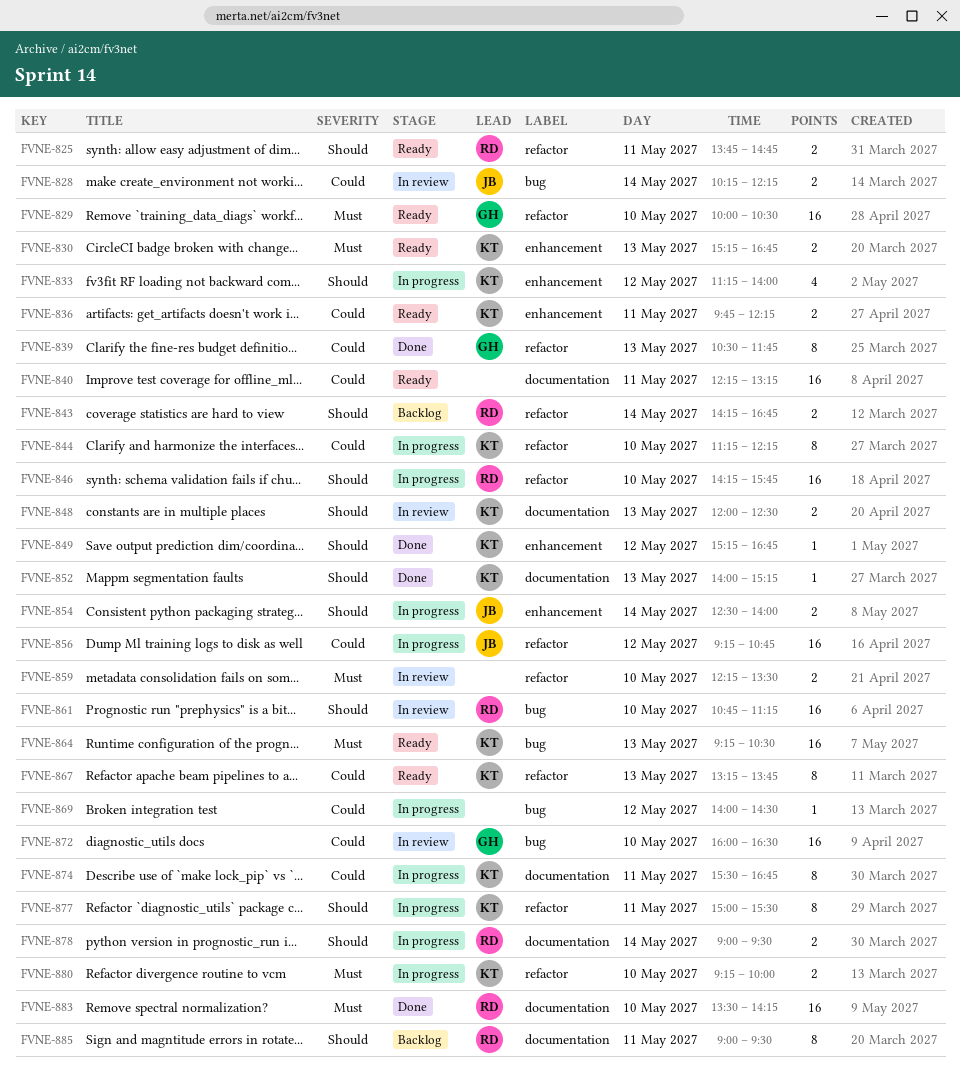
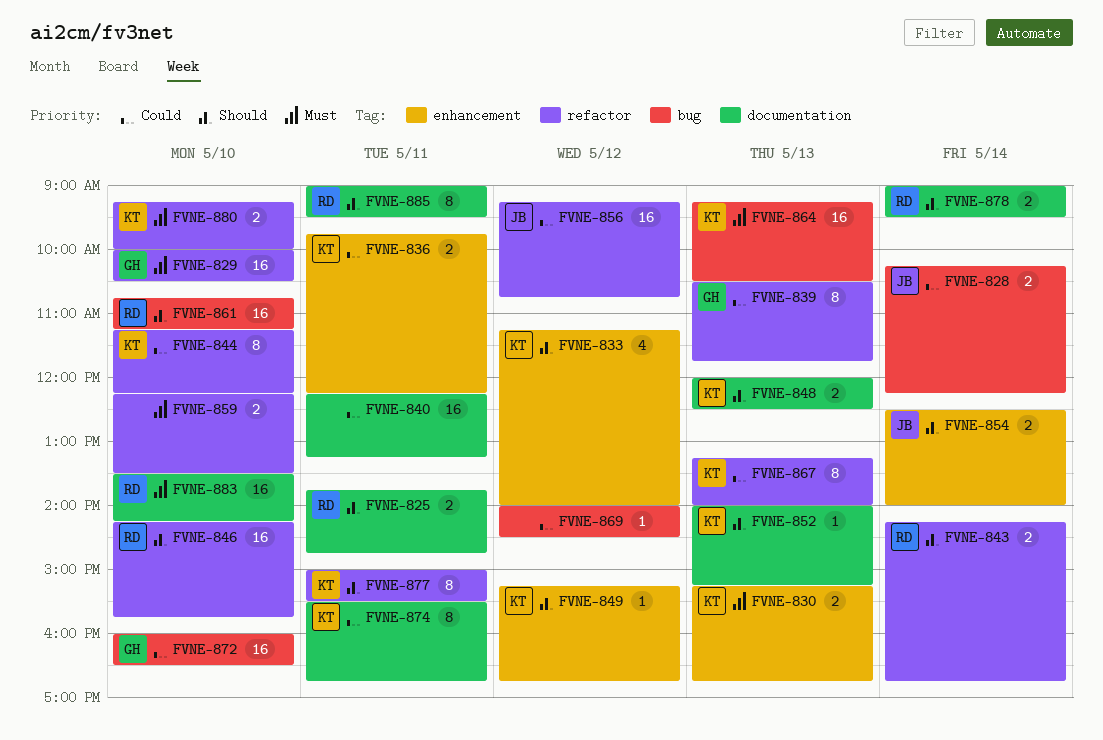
FVNE-825, label: refactor -> documentation
FVNE-867, ends: 13:45 -> 14:00

